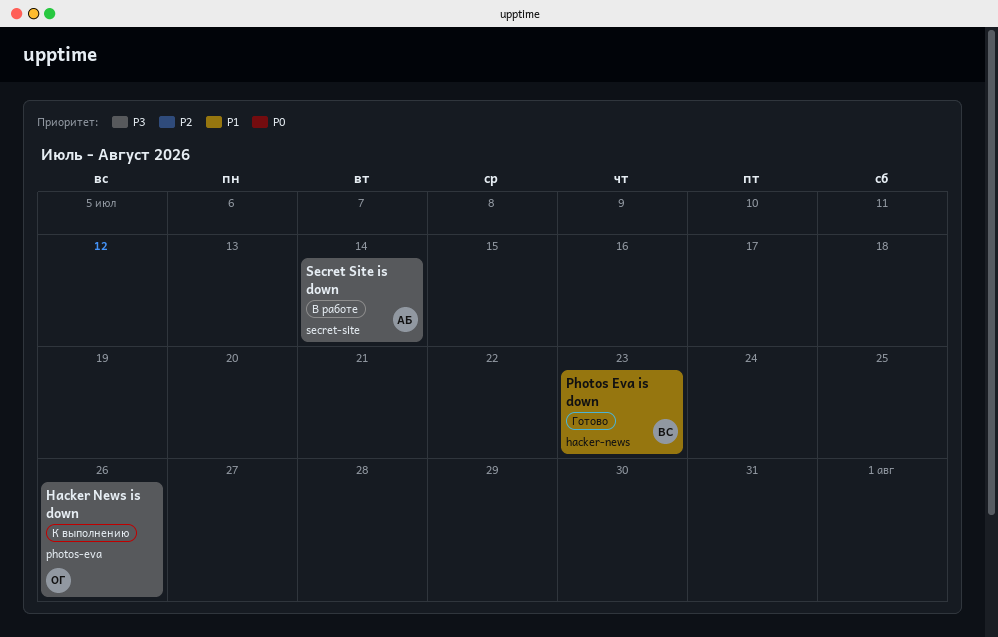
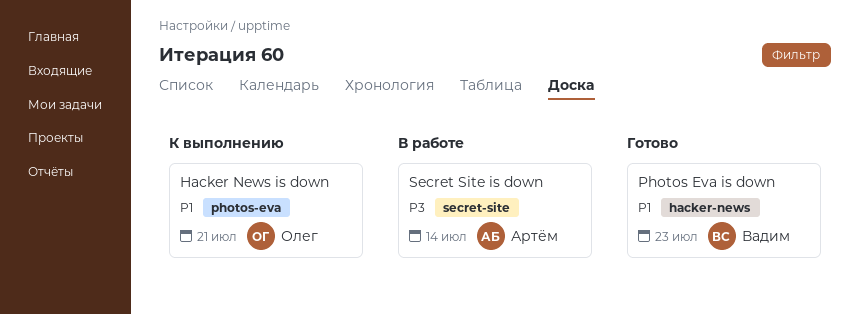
Hacker News is down, priority: P3 -> P1
Hacker News is down, due: Jul 26 -> Jul 21

